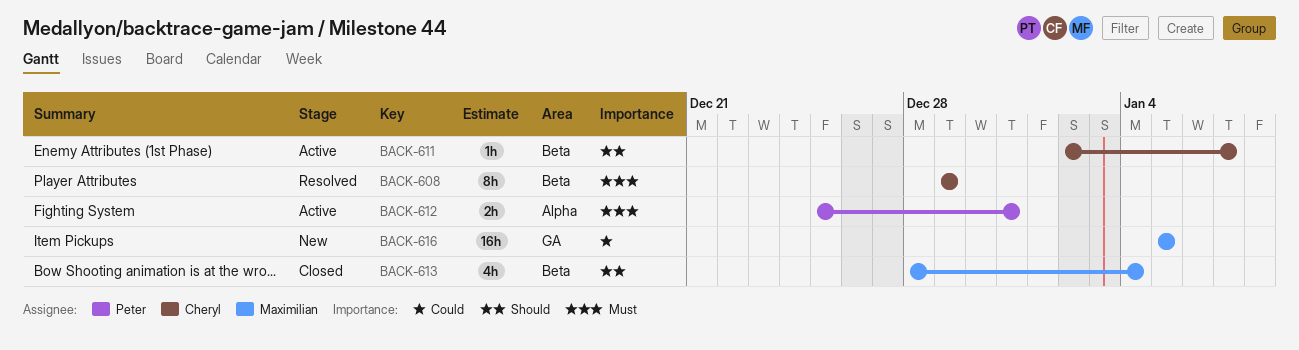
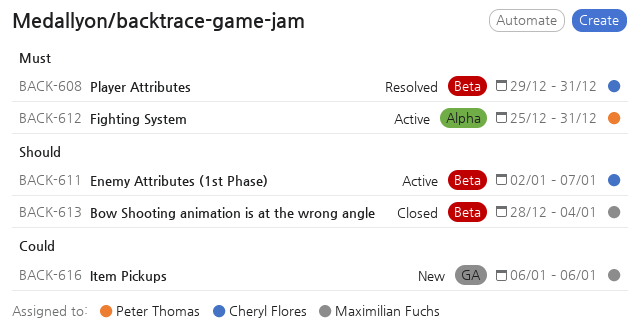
BACK-608, due: Dec 29 -> Dec 31
BACK-616, start: Jan 5 -> Jan 6
BACK-616, due: Jan 5 -> Jan 6

